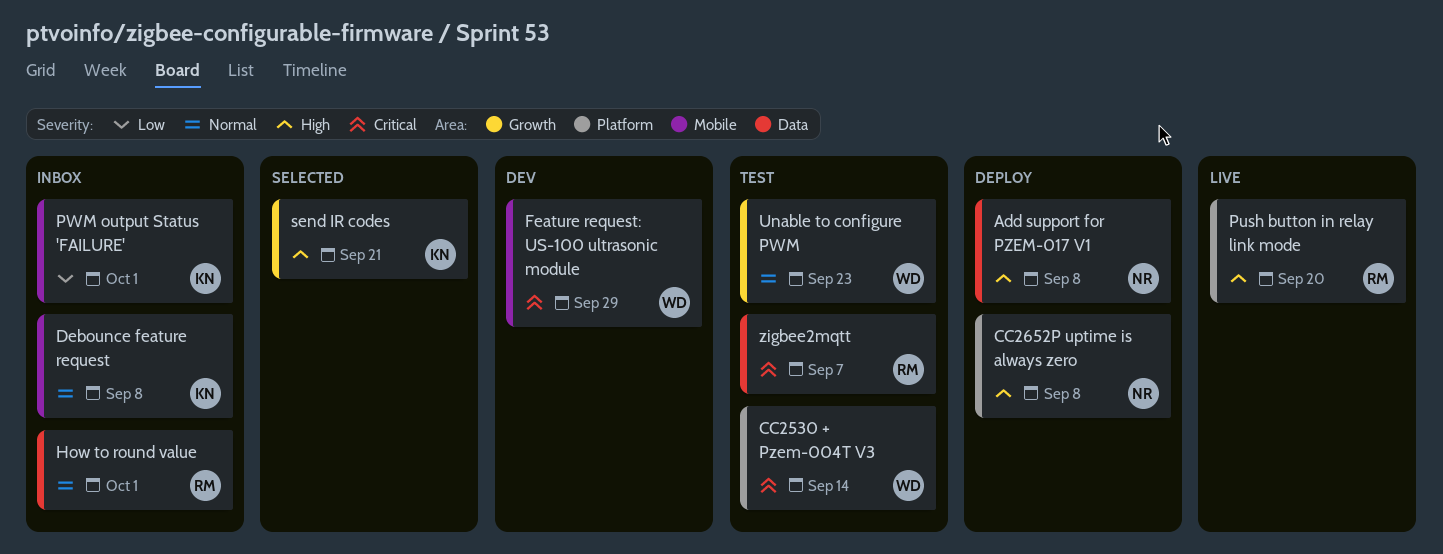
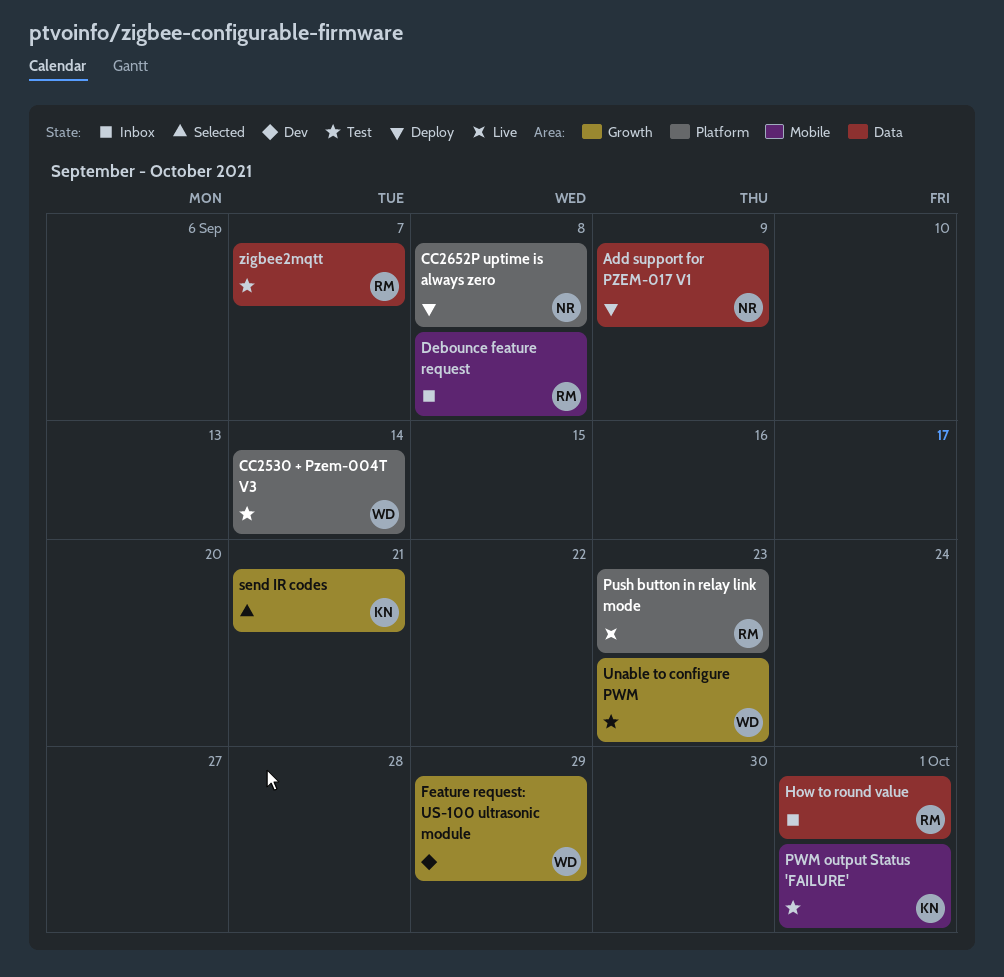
Add support for PZEM-017 V1, due: Sep 8 -> Sep 9
Debounce feature request, owner: KN -> RM
Feature request: US-100 ultrasonic module, label: Mobile -> Growth
Push button in relay link mode, due: Sep 20 -> Sep 23
PWM output Status 'FAILURE', status: Inbox -> Test

